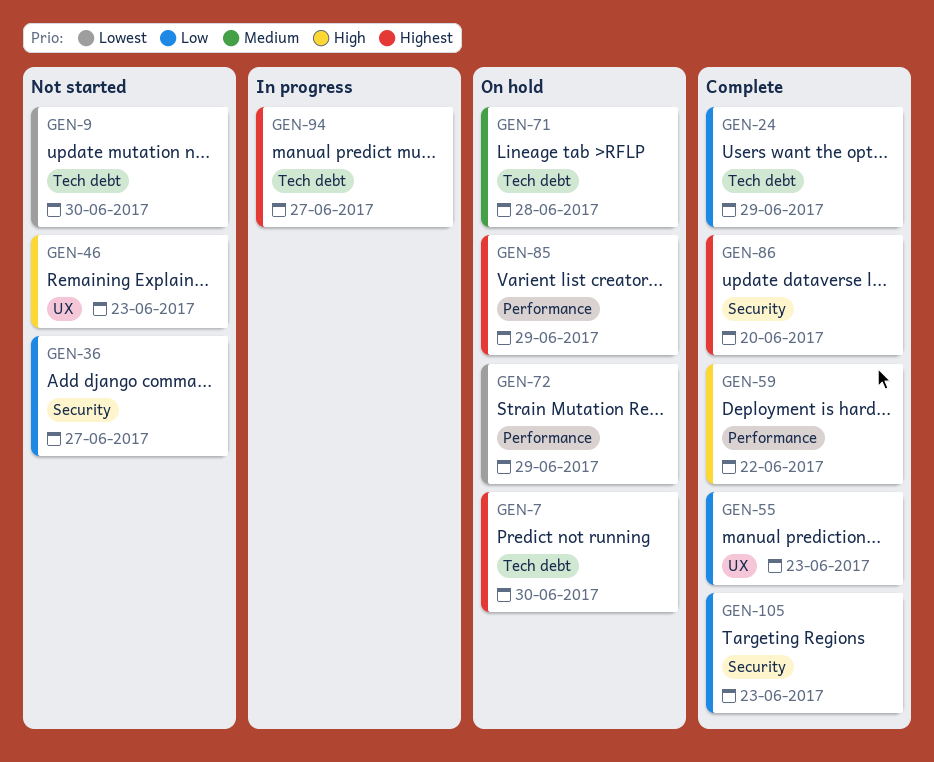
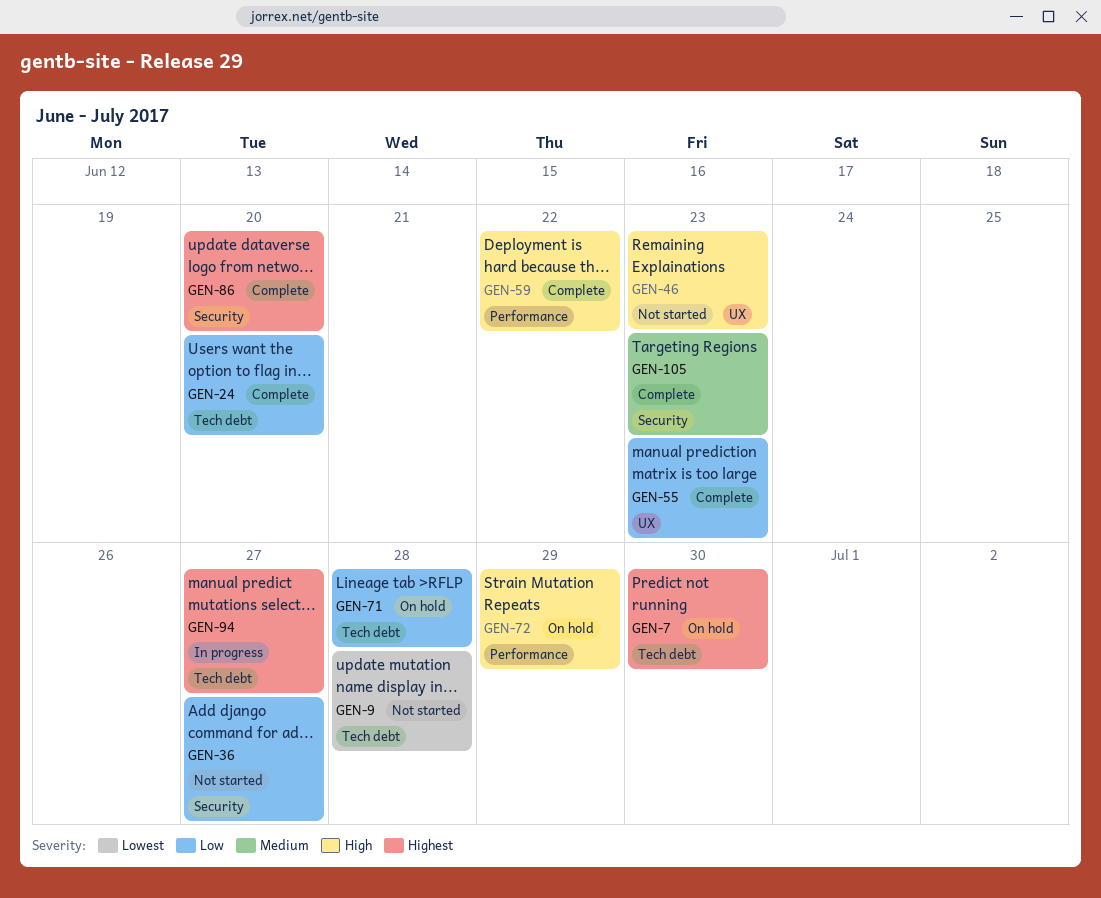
GEN-9, due: Jun 30 -> Jun 28
GEN-24, due: Jun 29 -> Jun 20
GEN-71, priority: Medium -> Low
GEN-72, priority: Lowest -> High
GEN-85: present -> none
GEN-105, priority: Low -> Medium

